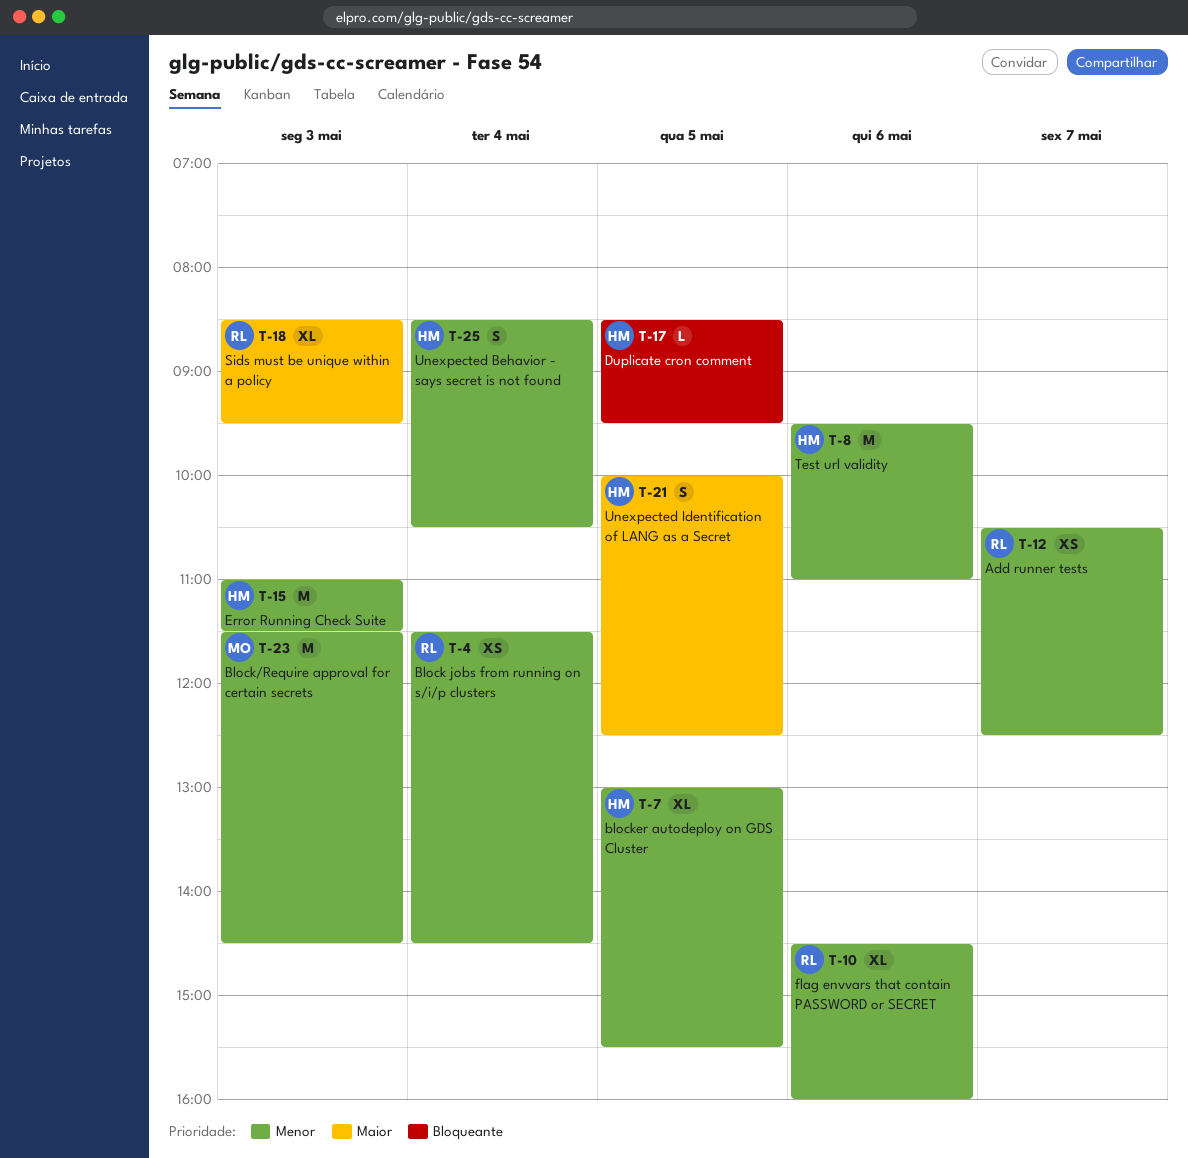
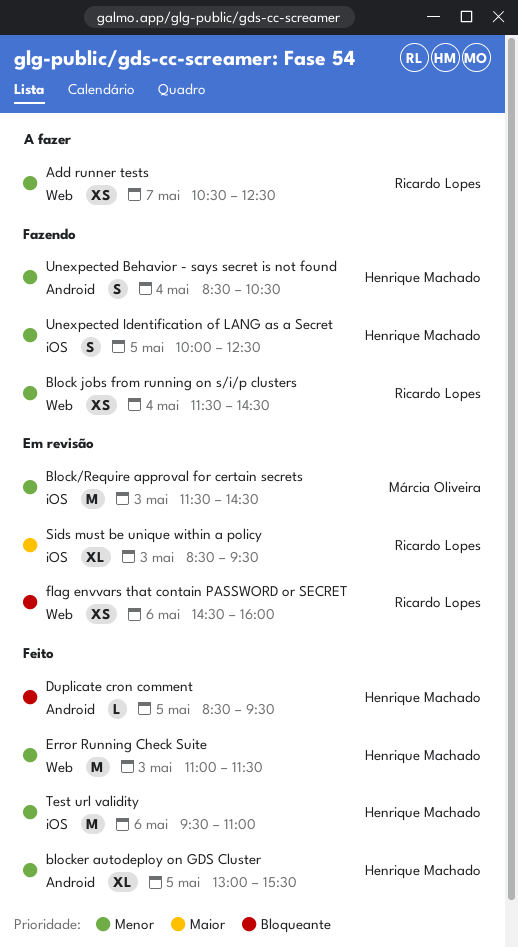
flag envvars that contain PASSWORD or SECRET, priority: Menor -> Bloqueante
flag envvars that contain PASSWORD or SECRET, estimate: XL -> XS
Unexpected Identification of LANG as a Secret, priority: Maior -> Menor

